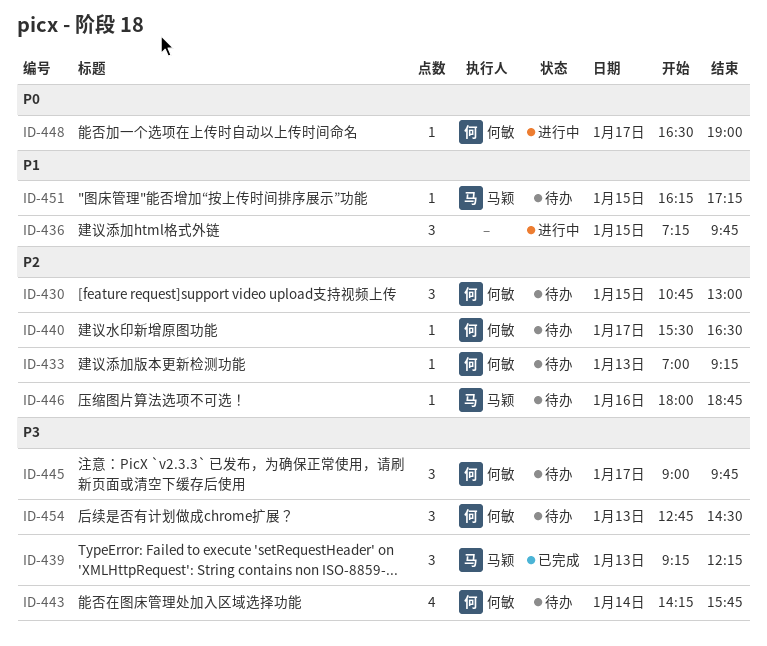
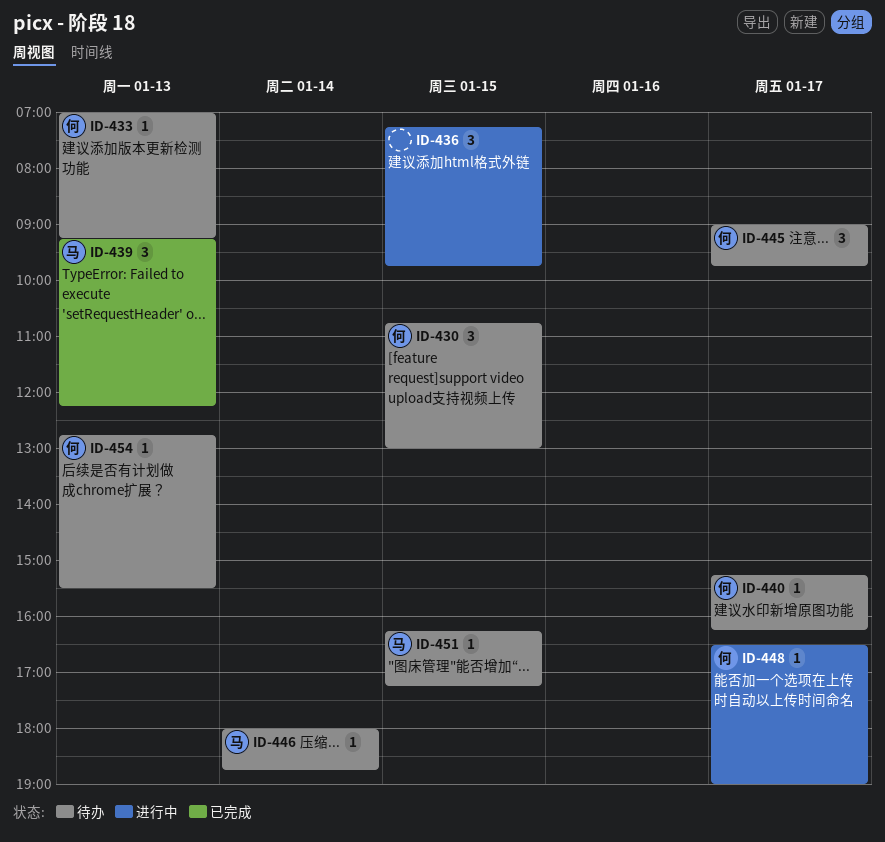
ID-440, begins: 15:30 -> 15:15
ID-440, ends: 16:30 -> 16:15
ID-443: present -> none
ID-446, day: Jan 16 -> Jan 14
ID-454, estimate: 3 -> 1
ID-454, ends: 14:30 -> 15:30

